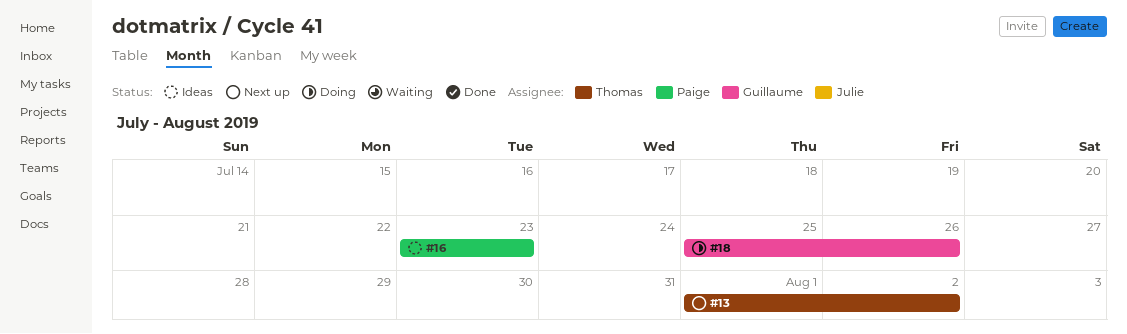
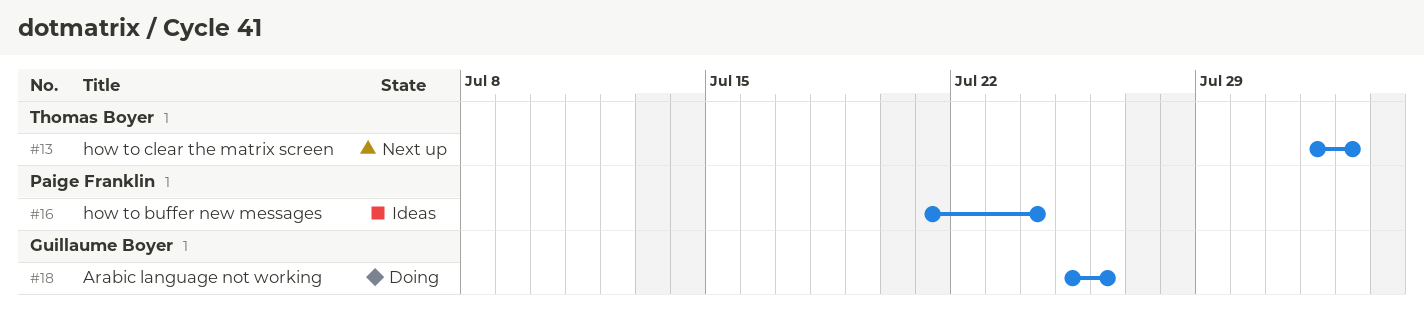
#16, start: Jul 23 -> Jul 21
#16, due: Jul 23 -> Jul 24

